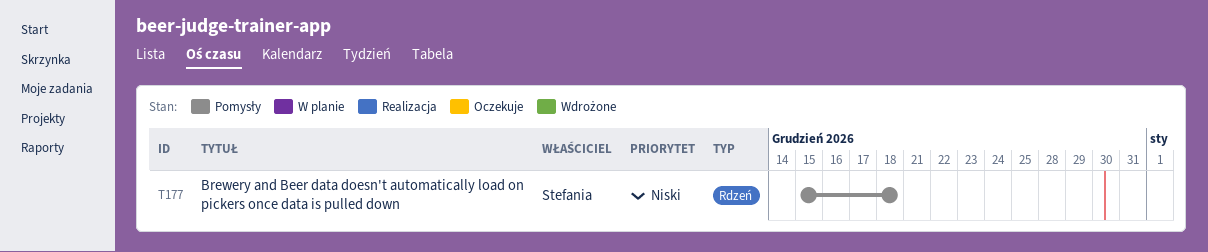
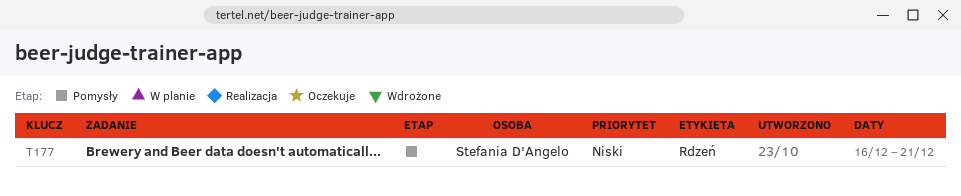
T177, start: Dec 15 -> Dec 16
T177, due: Dec 18 -> Dec 21

